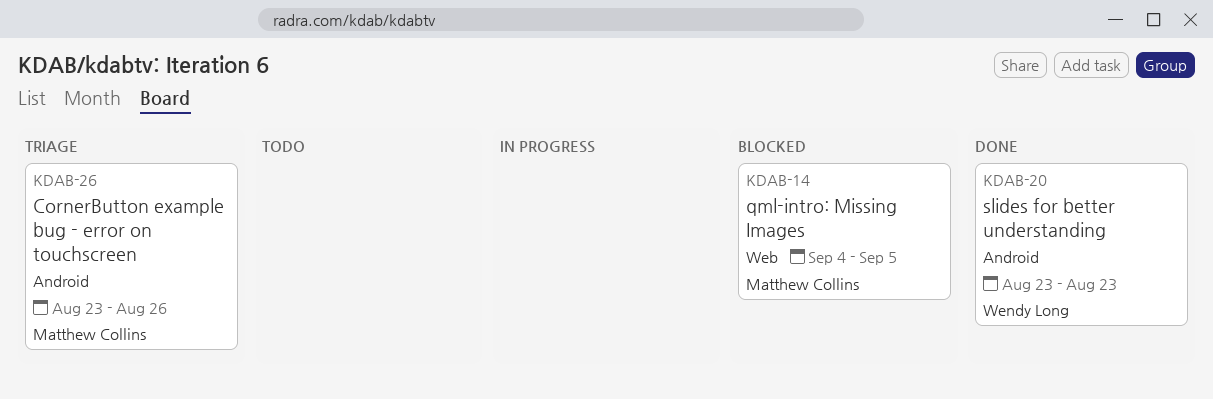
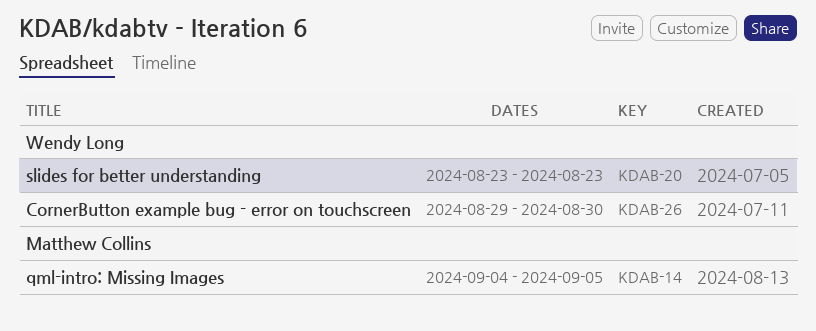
KDAB-26, owner: Matthew Collins -> Wendy Long
KDAB-26, start: Aug 23 -> Aug 29
KDAB-26, due: Aug 26 -> Aug 30

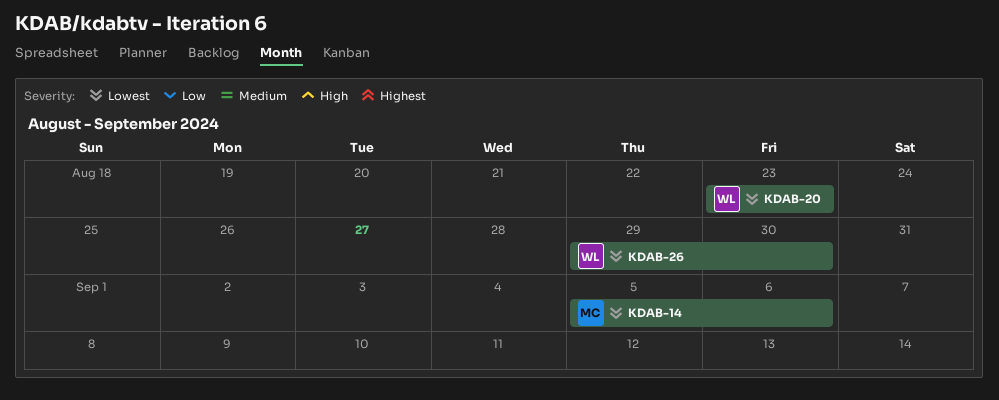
KDAB-14, start: Sep 4 -> Sep 5
KDAB-14, due: Sep 5 -> Sep 6

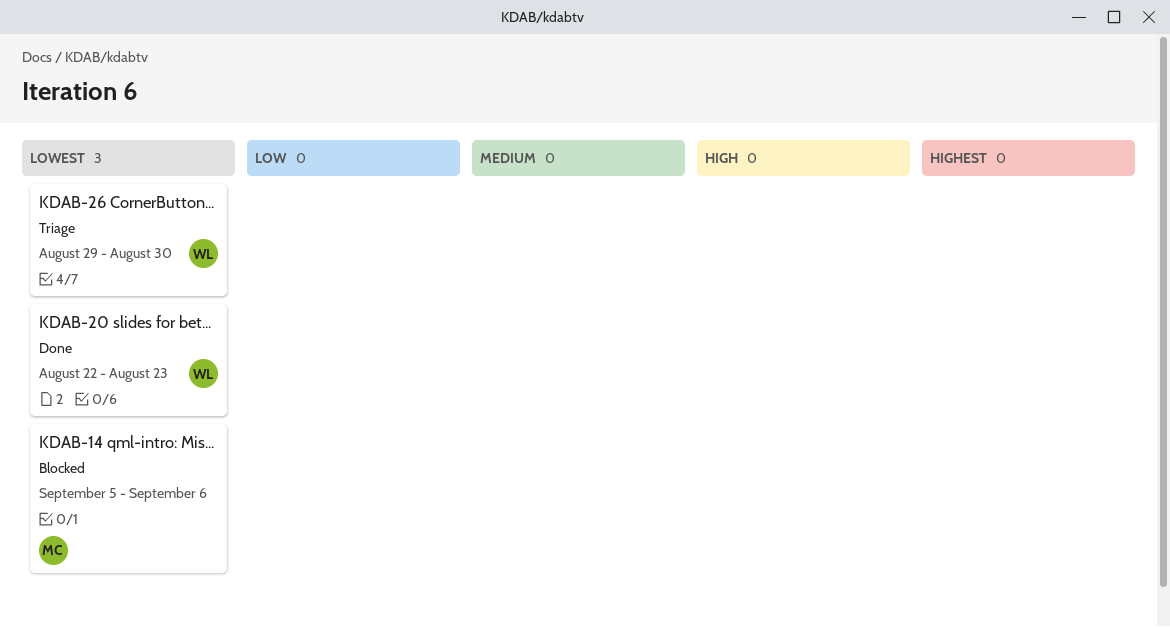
KDAB-20, start: Aug 23 -> Aug 22

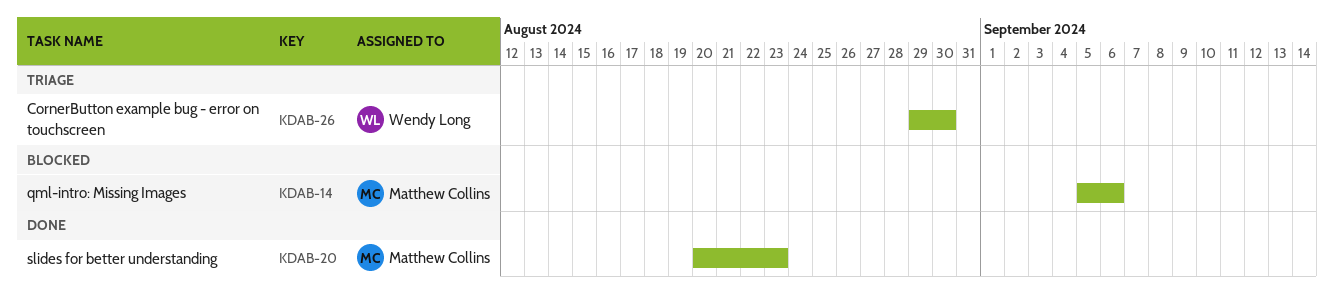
KDAB-20, owner: Wendy Long -> Matthew Collins
KDAB-20, start: Aug 22 -> Aug 20

